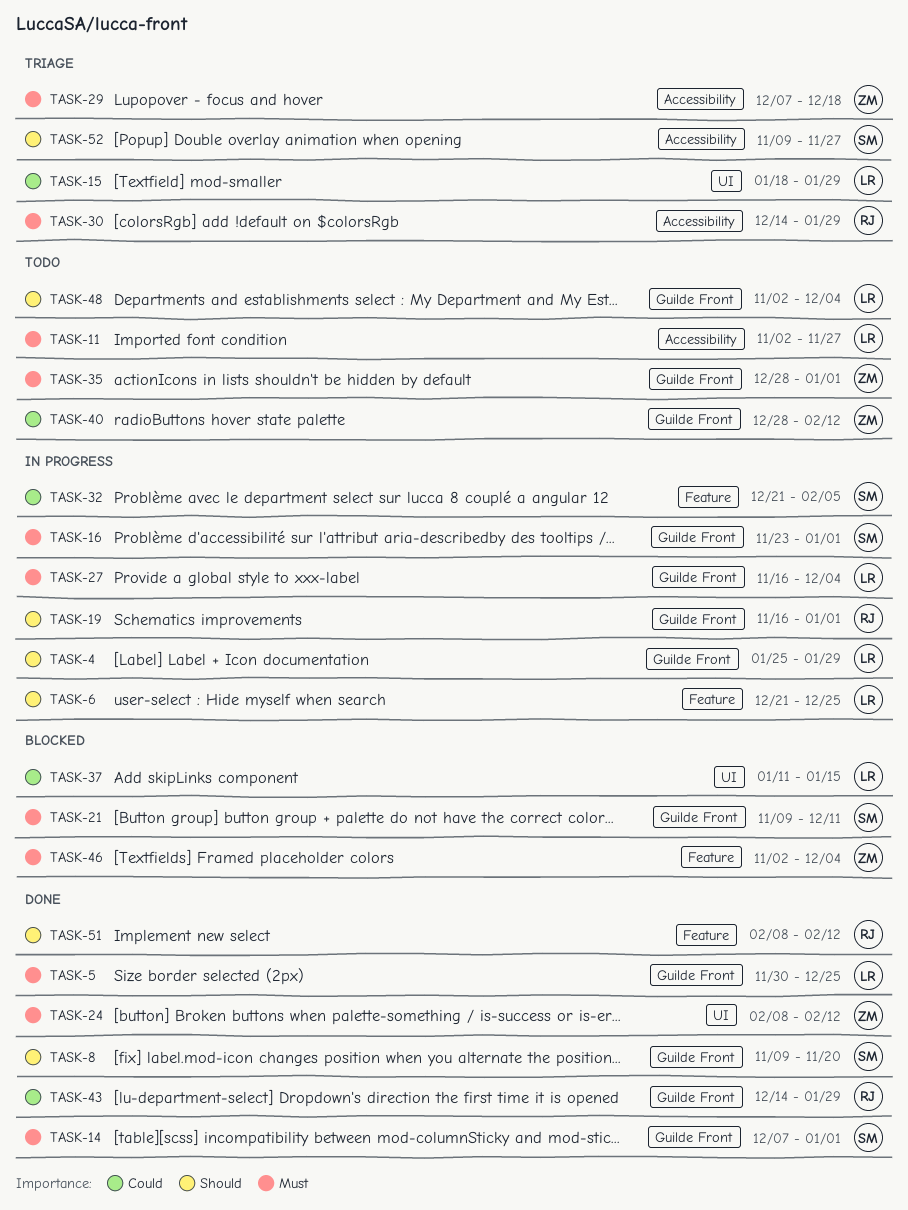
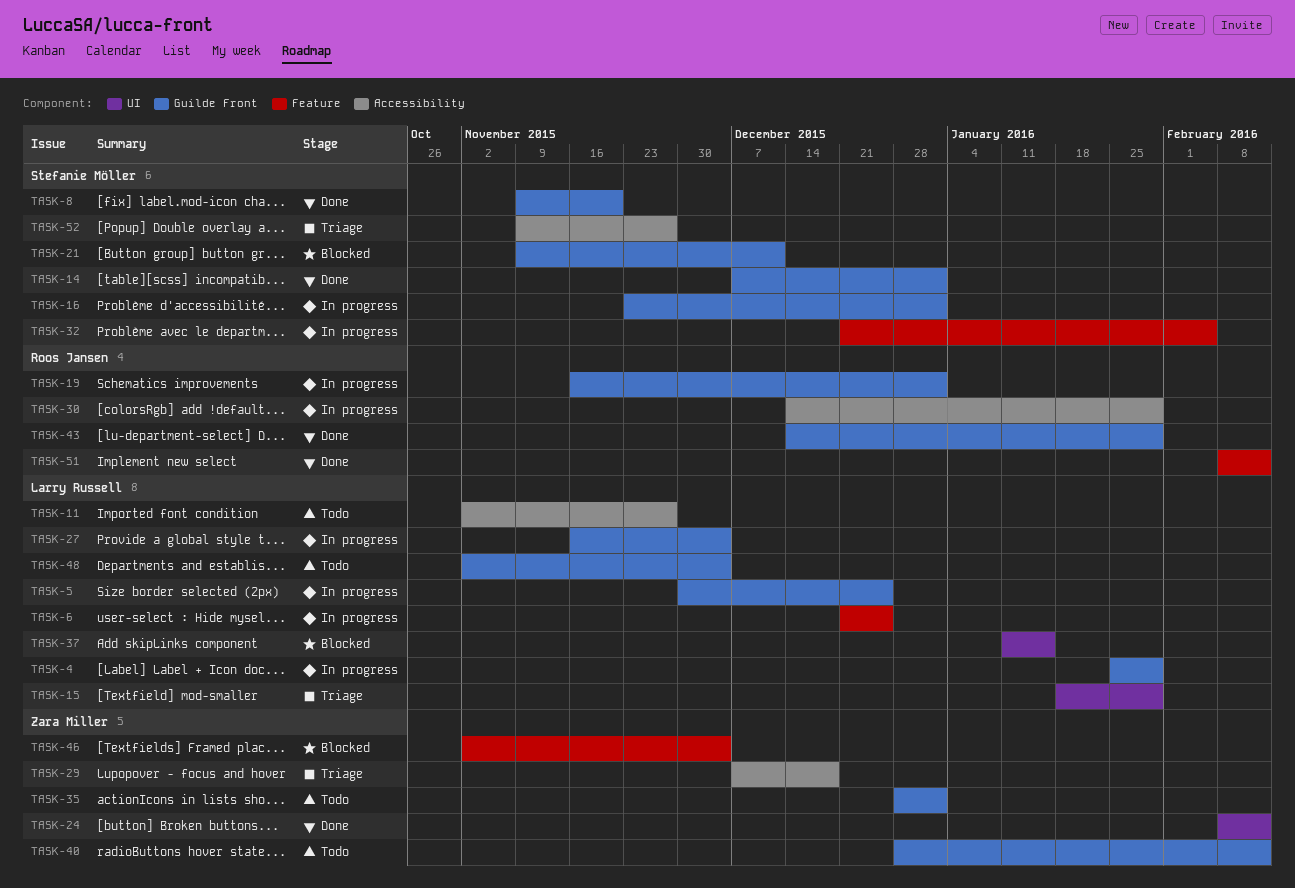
TASK-5, status: Done -> In progress
TASK-30, status: Triage -> In progress

